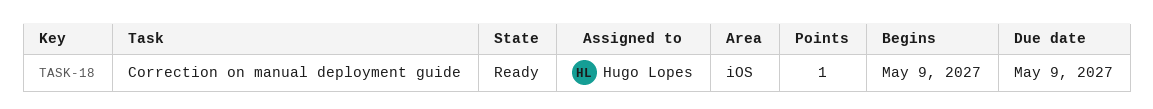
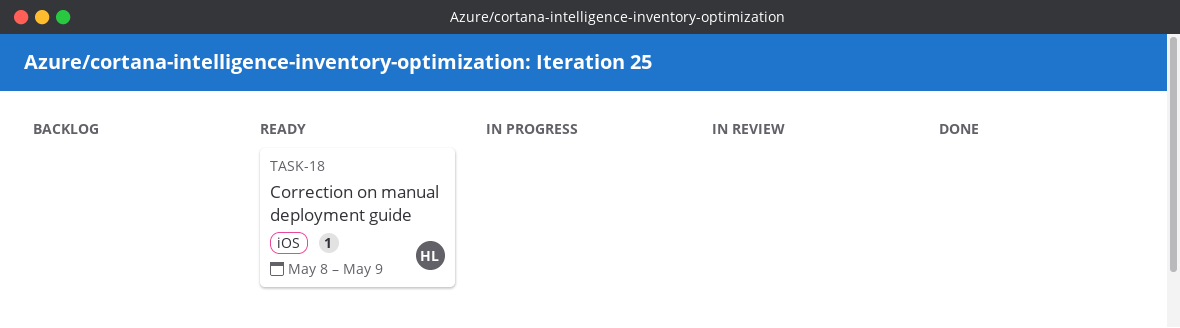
TASK-18, start: May 9 -> May 8

